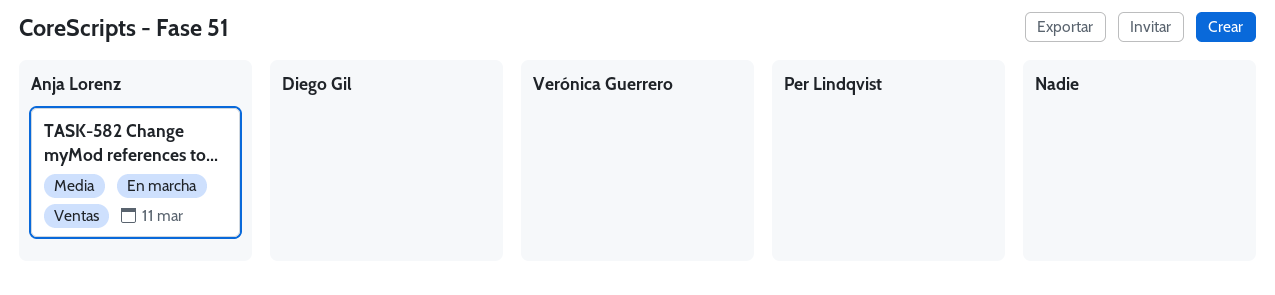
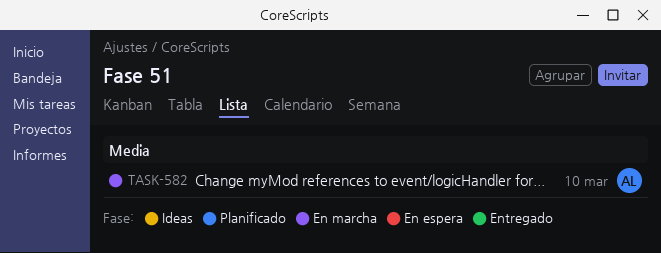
TASK-582, due: Mar 11 -> Mar 10

